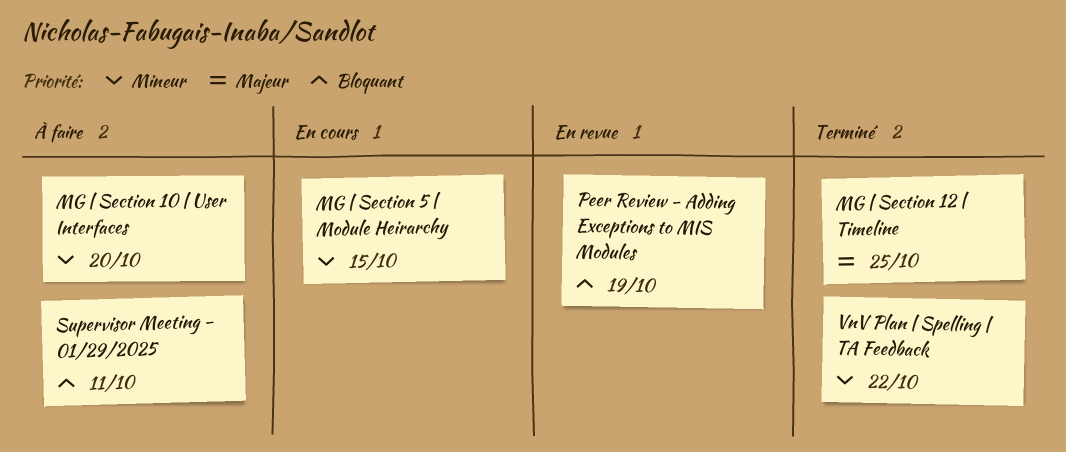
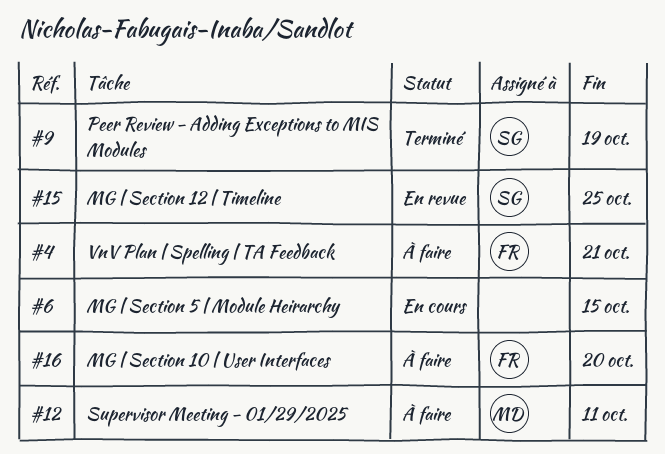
MG | Section 12 | Timeline, status: Terminé -> En revue
Peer Review - Adding Exceptions to MIS Modules, status: En revue -> Terminé
VnV Plan | Spelling | TA Feedback, status: Terminé -> À faire
VnV Plan | Spelling | TA Feedback, due: Oct 22 -> Oct 21

